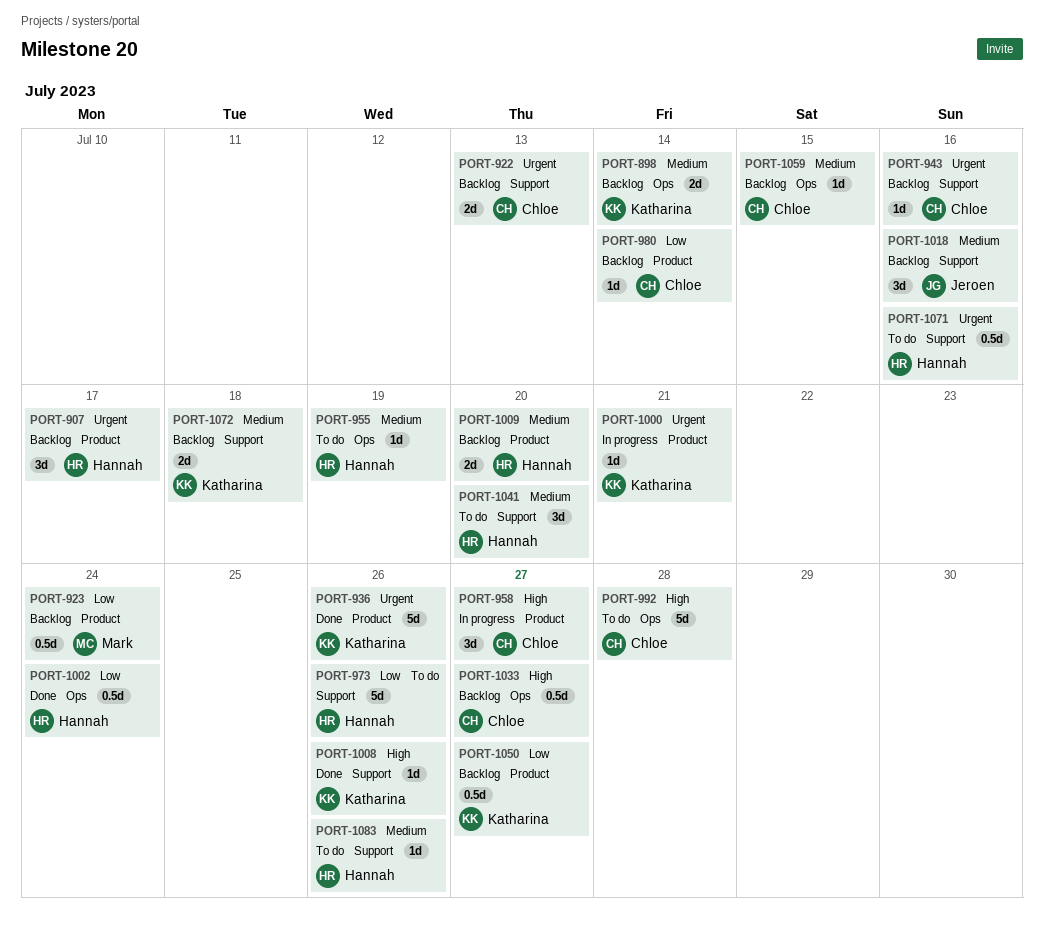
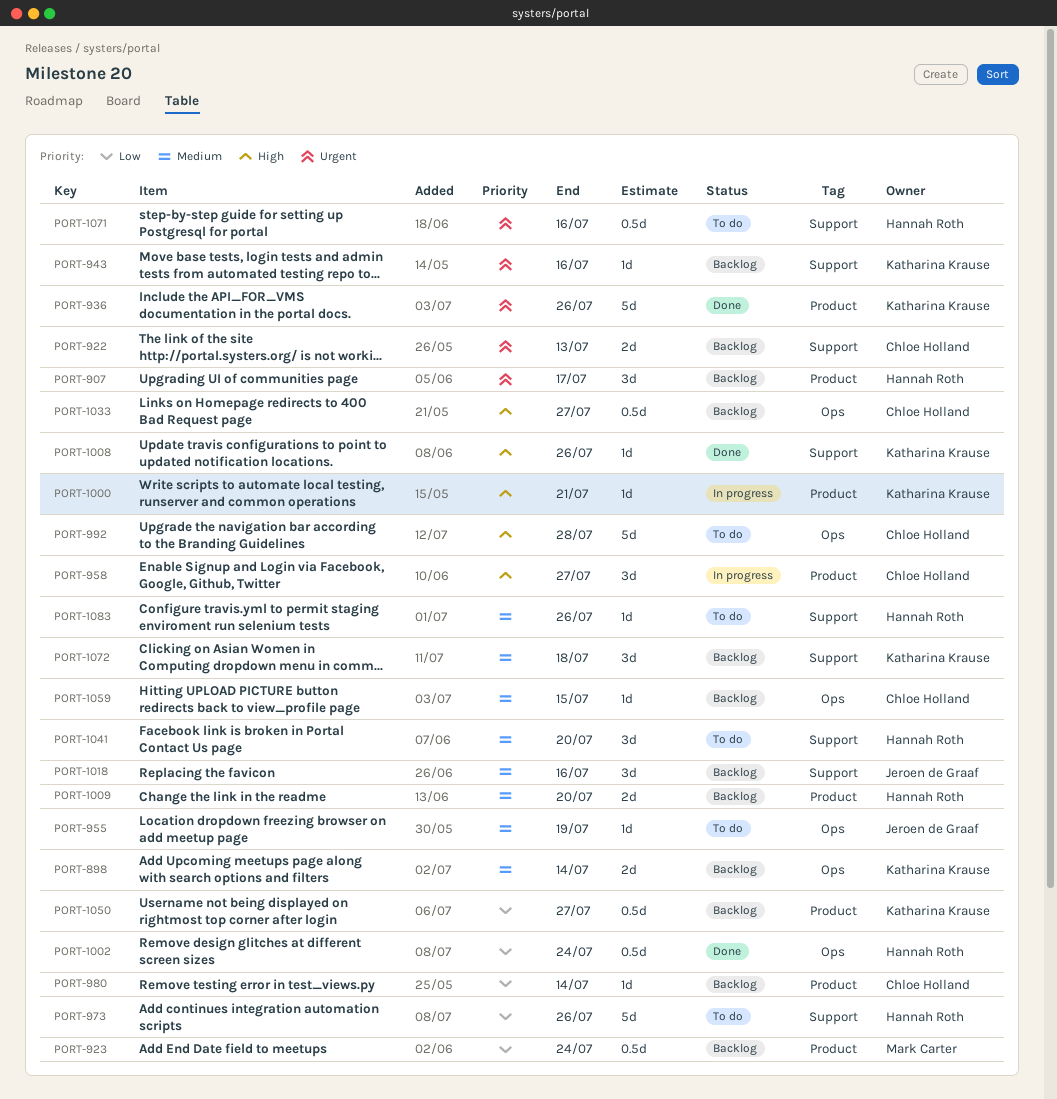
PORT-943, owner: Chloe Holland -> Katharina Krause
PORT-955, owner: Hannah Roth -> Jeroen de Graaf
PORT-1000, priority: Urgent -> High
PORT-1072, estimate: 2d -> 3d

